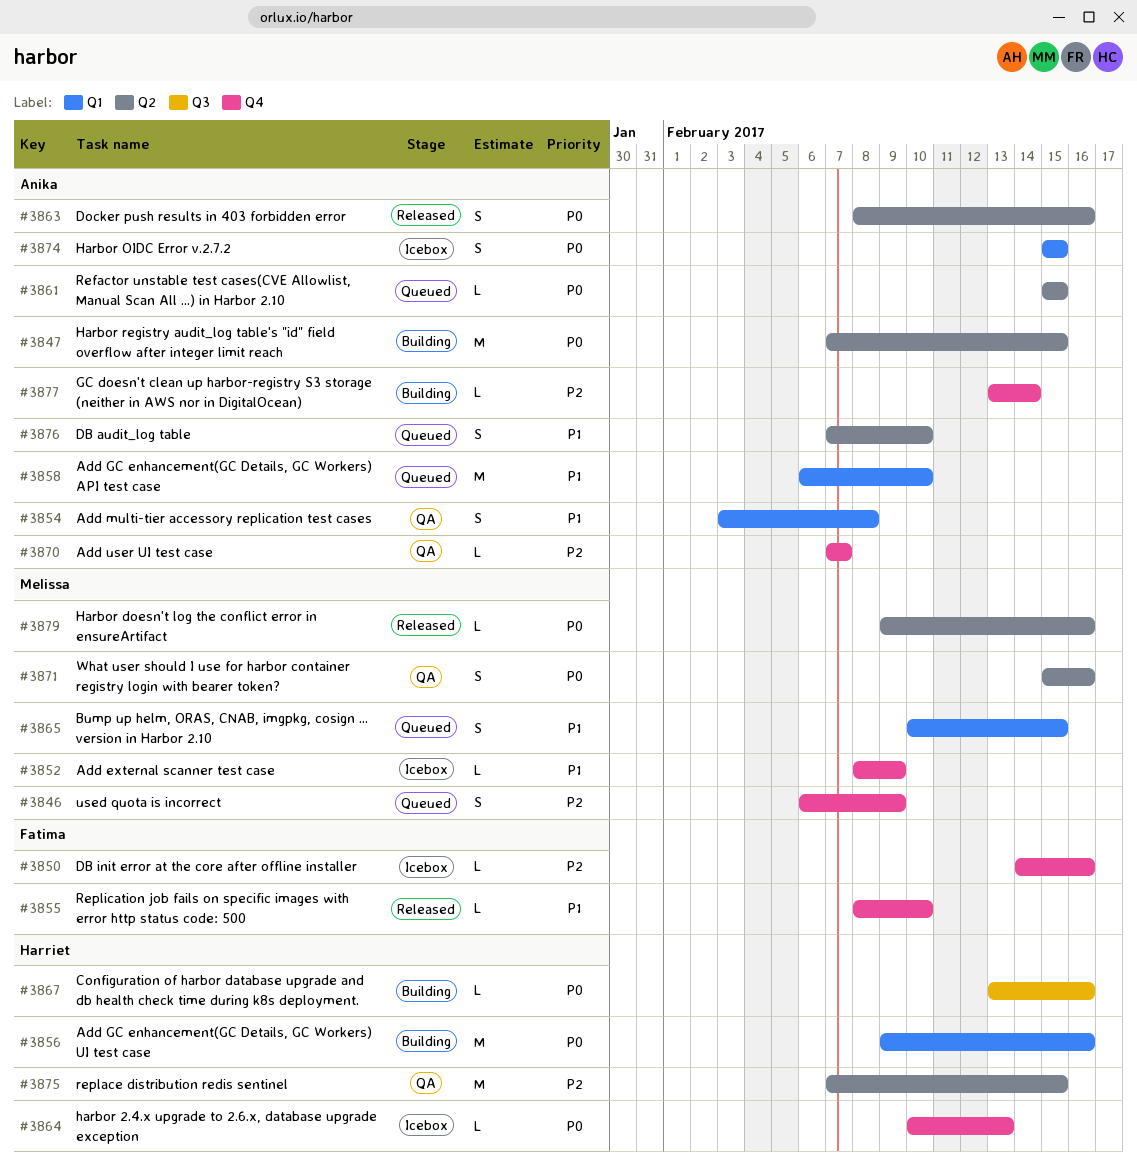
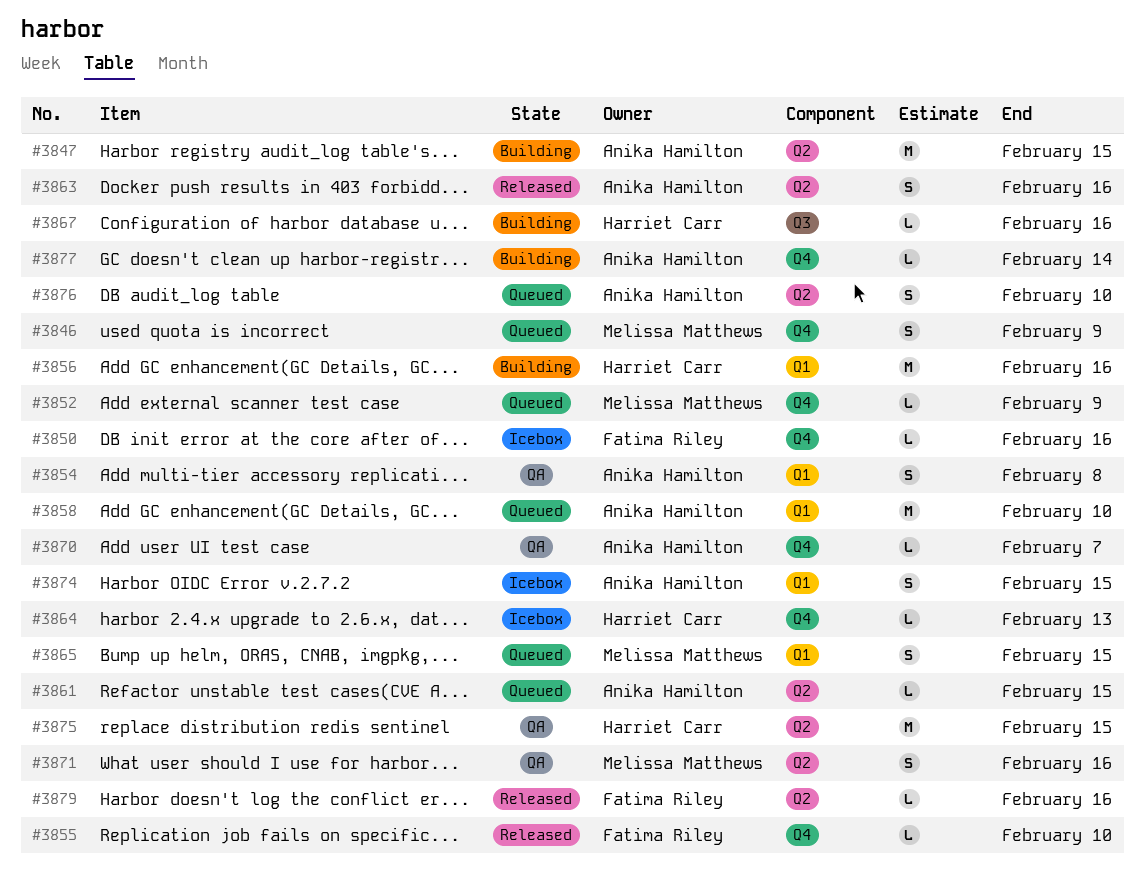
#3852, status: Icebox -> Queued
#3879, owner: Melissa Matthews -> Fatima Riley

